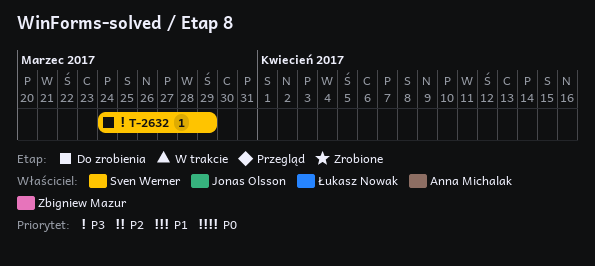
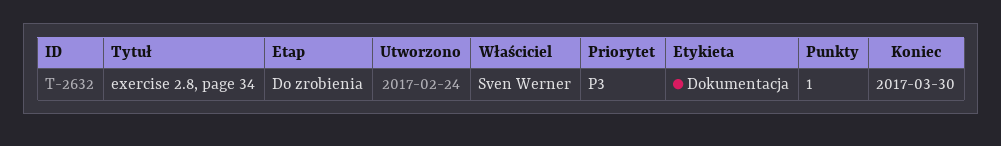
T-2632, due: Mar 29 -> Mar 30

